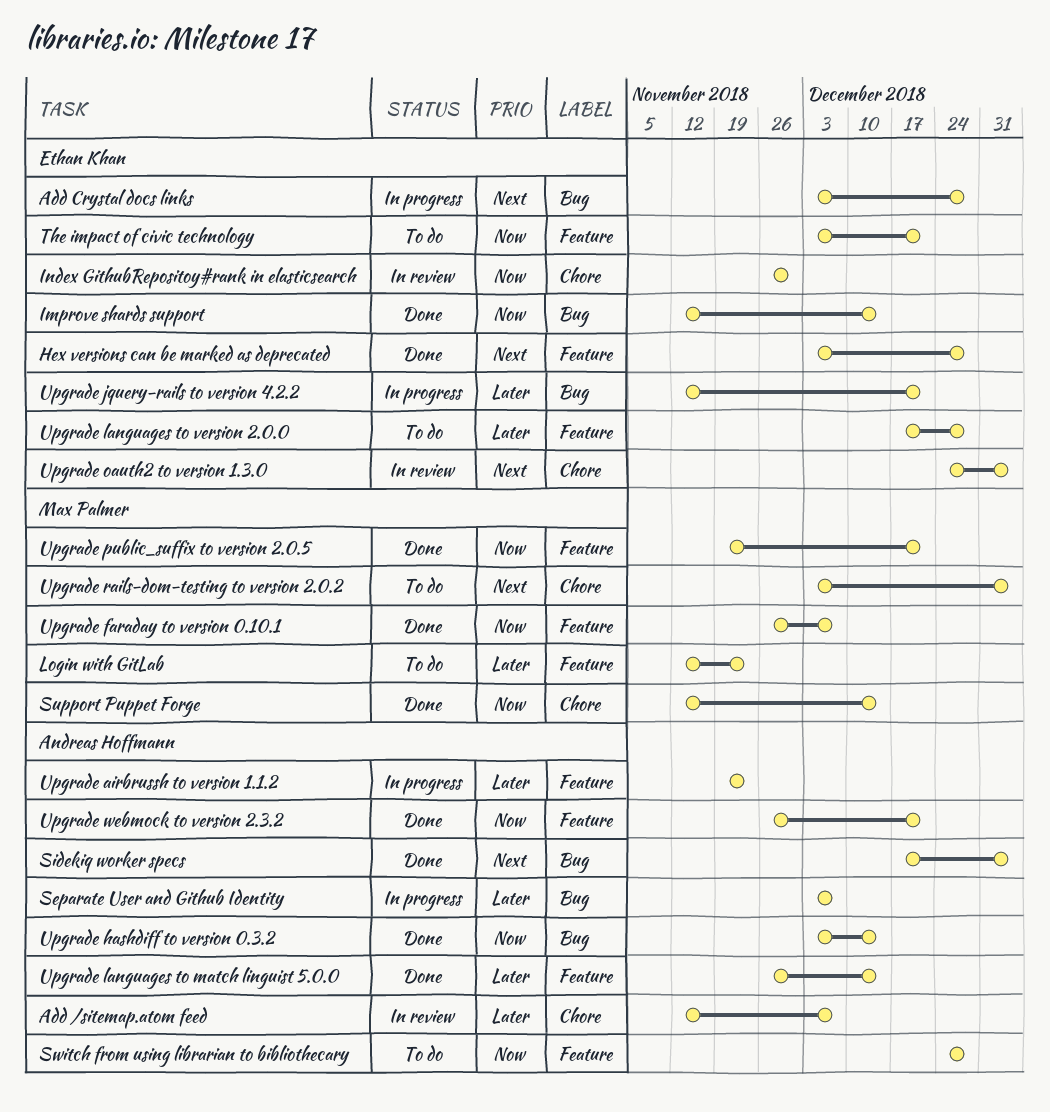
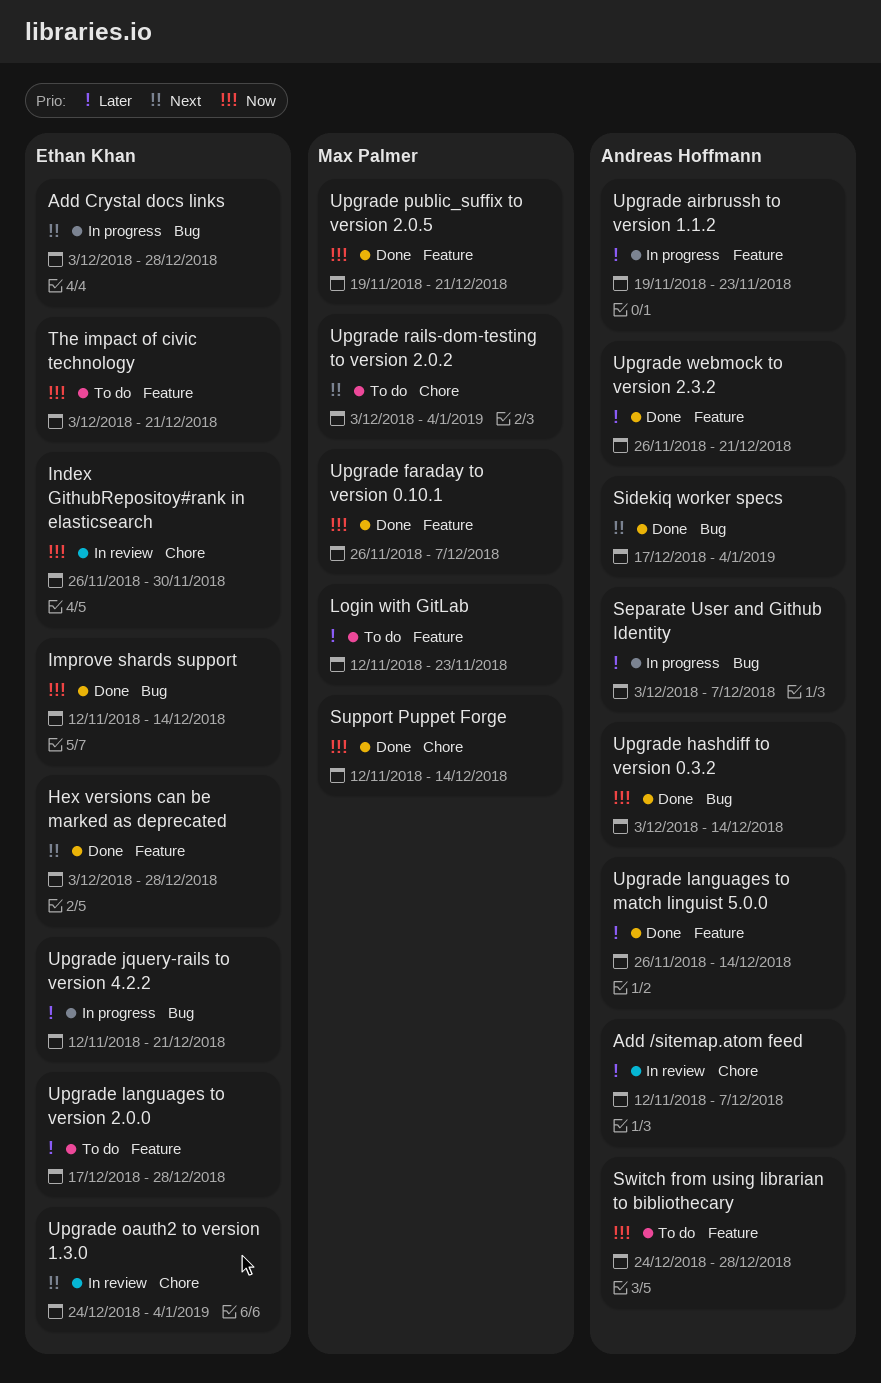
Upgrade webmock to version 2.3.2, priority: Now -> Later

